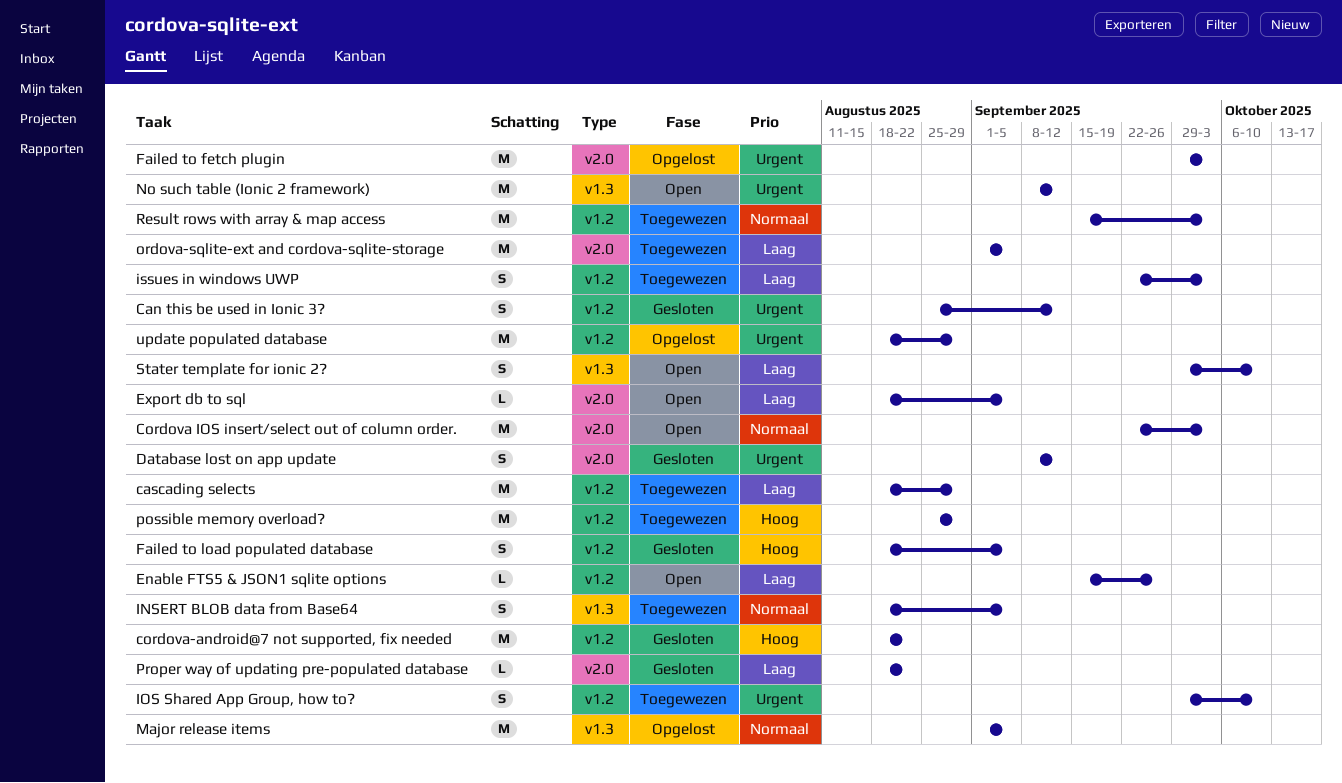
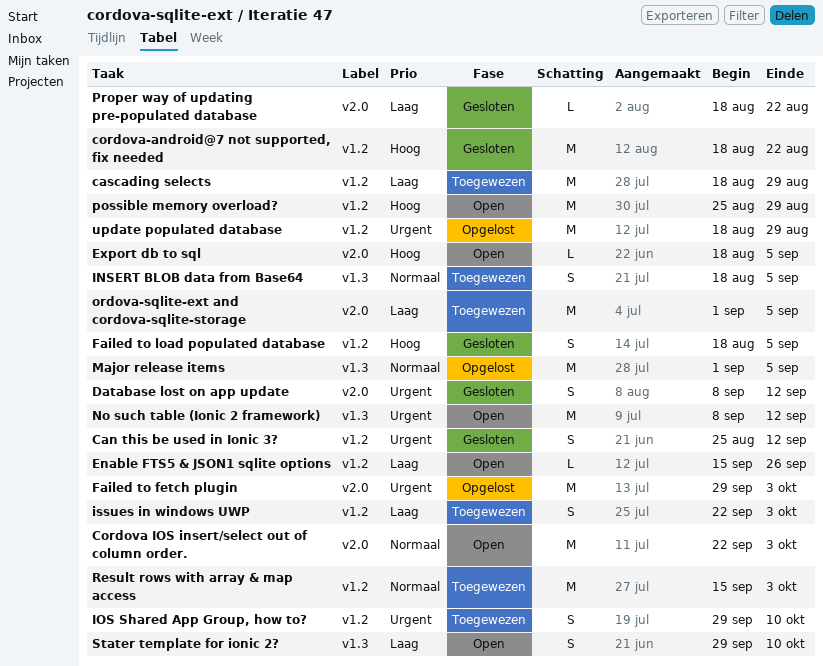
Export db to sql, priority: Laag -> Hoog
possible memory overload?, status: Toegewezen -> Open

